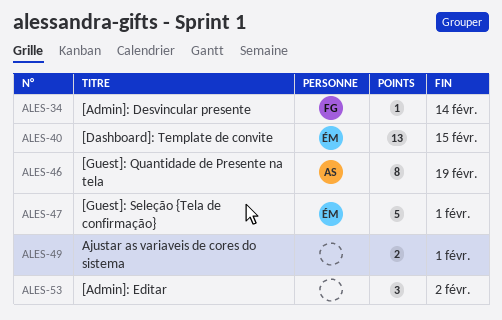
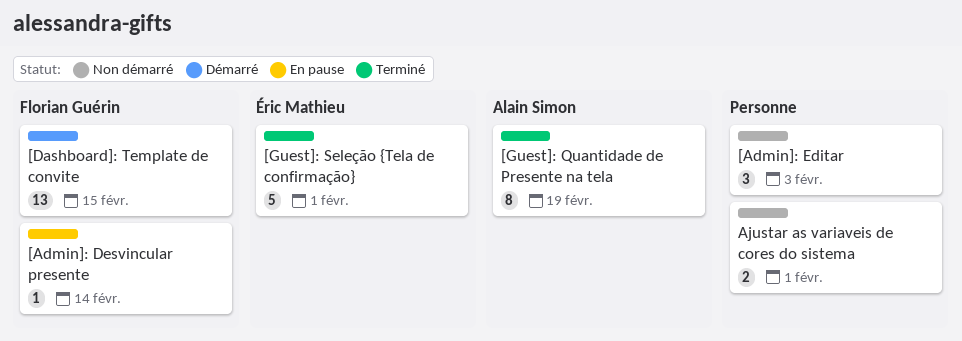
[Admin]: Editar, due: Feb 2 -> Feb 3
[Dashboard]: Template de convite, owner: Éric Mathieu -> Florian Guérin

